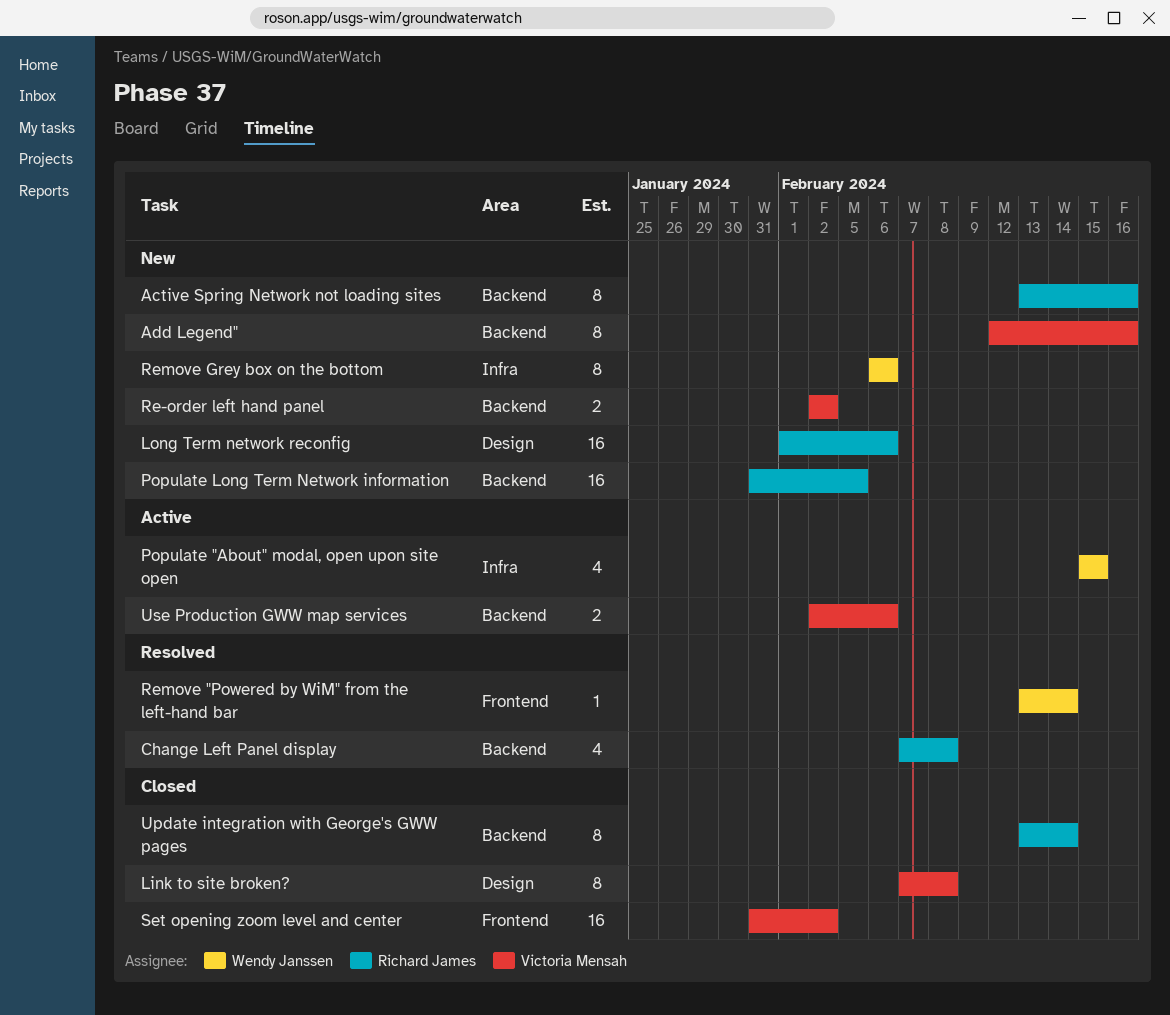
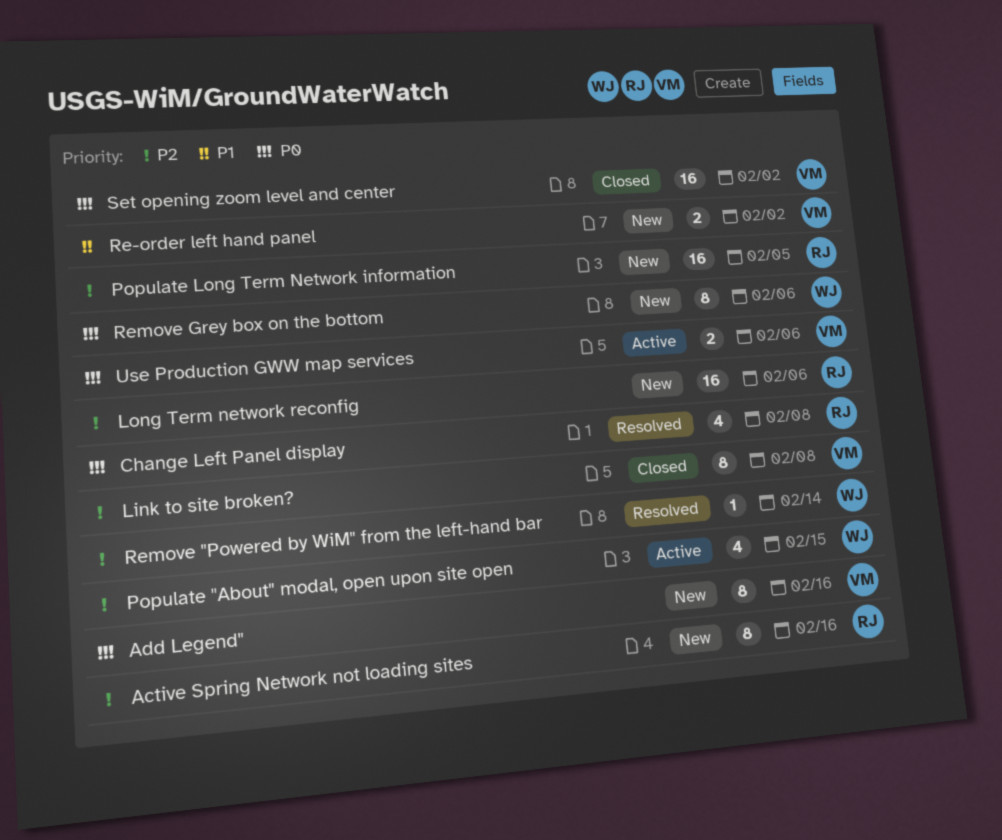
Update integration with George's GWW pages: present -> none

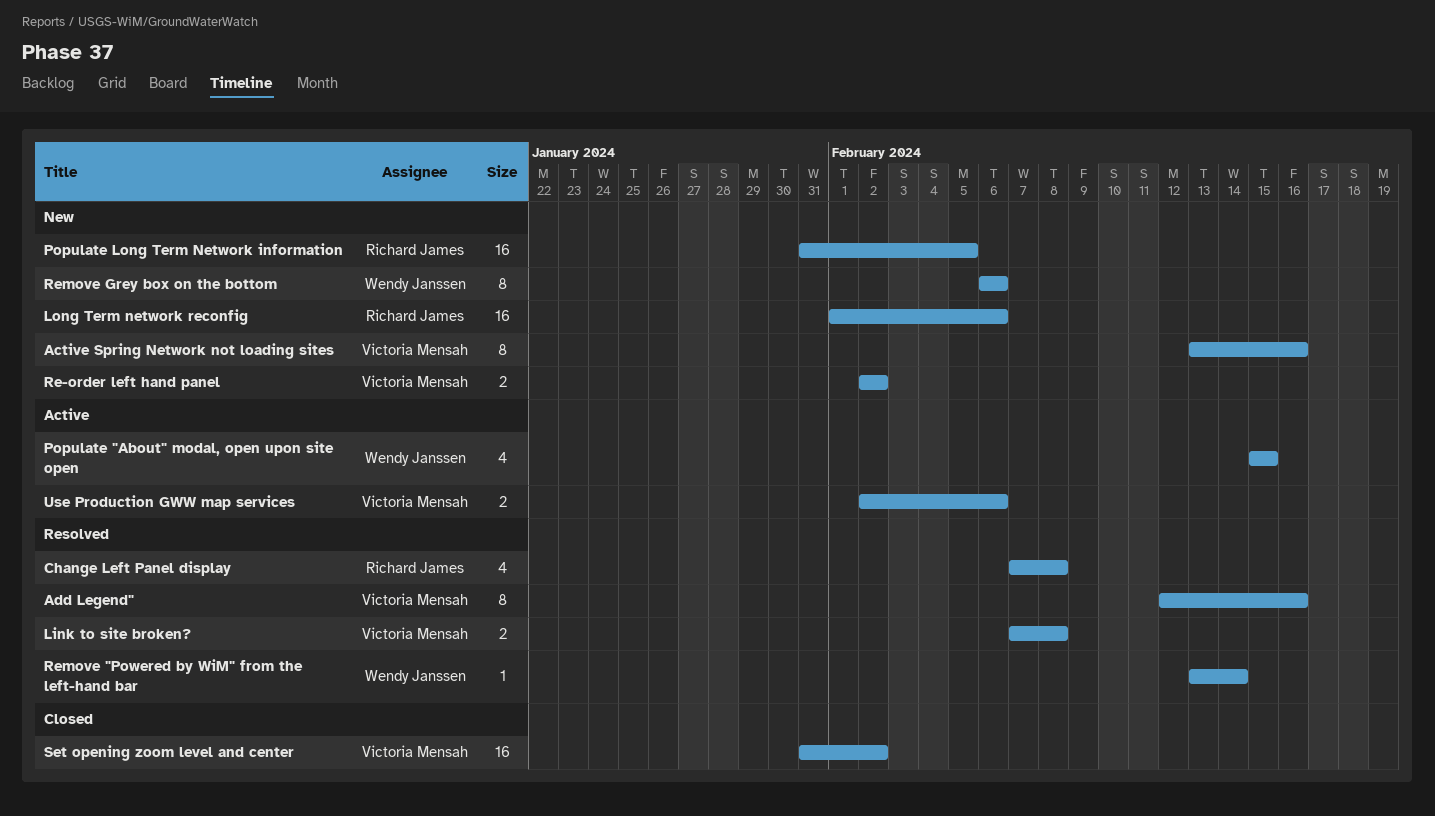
Active Spring Network not loading sites, owner: Richard James -> Victoria Mensah
Add Legend", status: New -> Resolved
Link to site broken?, status: Closed -> Resolved
Link to site broken?, estimate: 8 -> 2

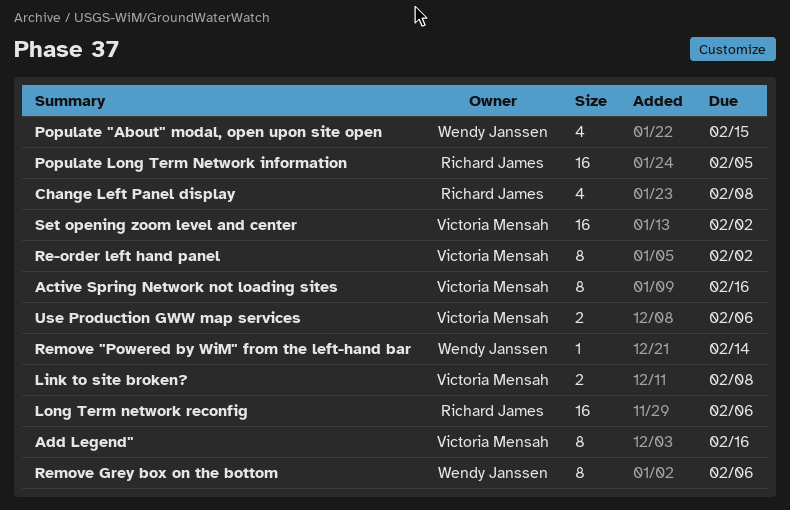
Re-order left hand panel, estimate: 2 -> 8

